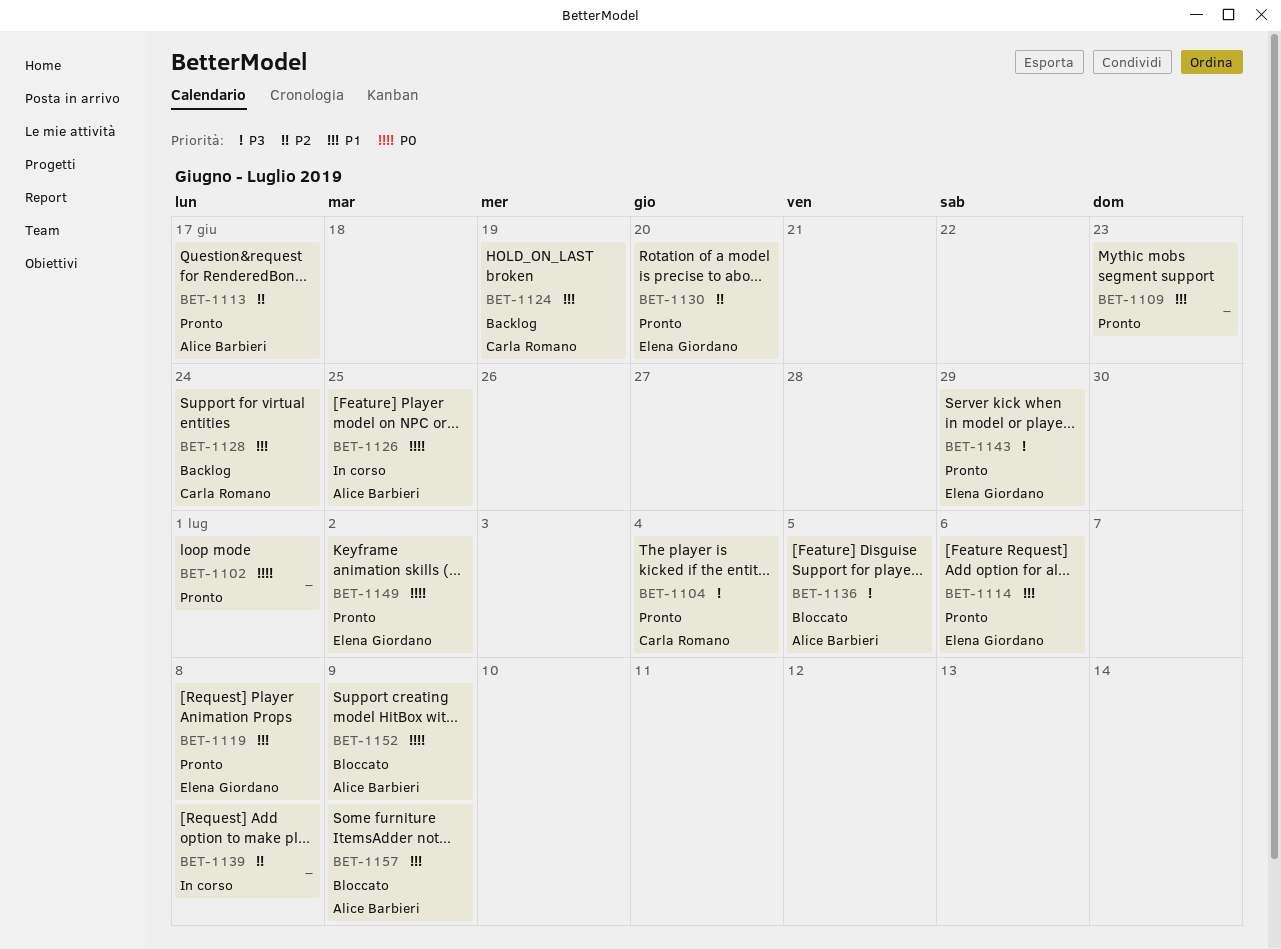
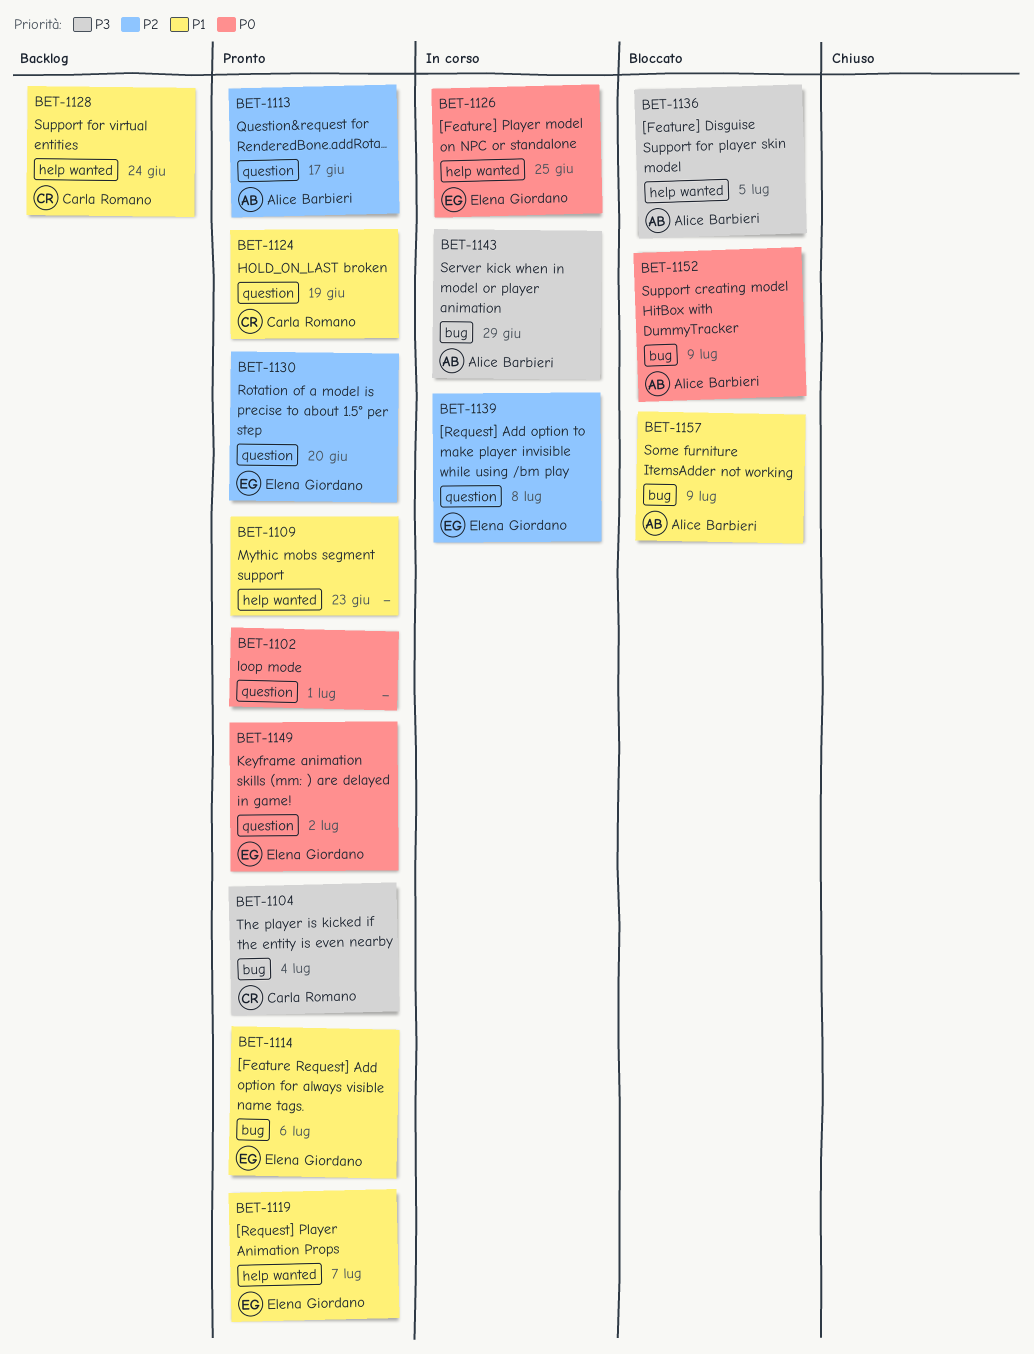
BET-1119, due: Jul 8 -> Jul 7
BET-1124, status: Backlog -> Pronto
BET-1126, owner: Alice Barbieri -> Elena Giordano
BET-1139, owner: none -> Elena Giordano
BET-1143, status: Pronto -> In corso
BET-1143, owner: Elena Giordano -> Alice Barbieri

